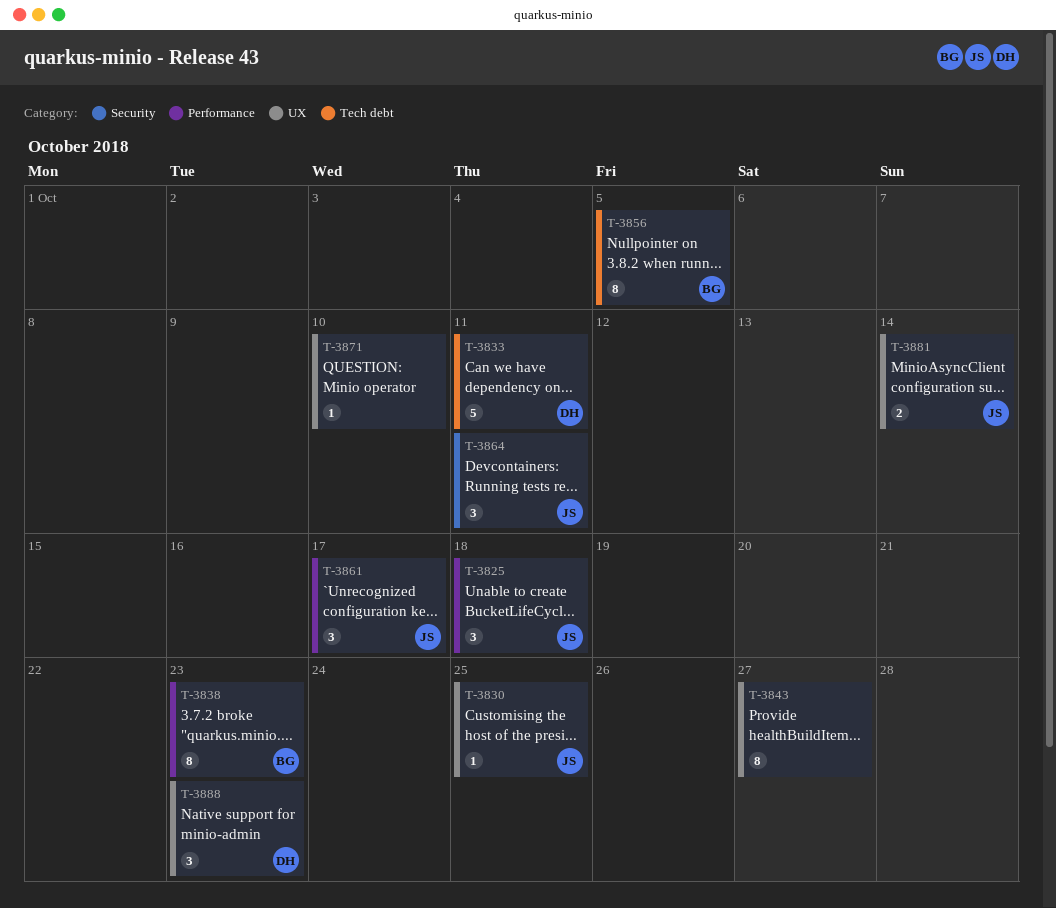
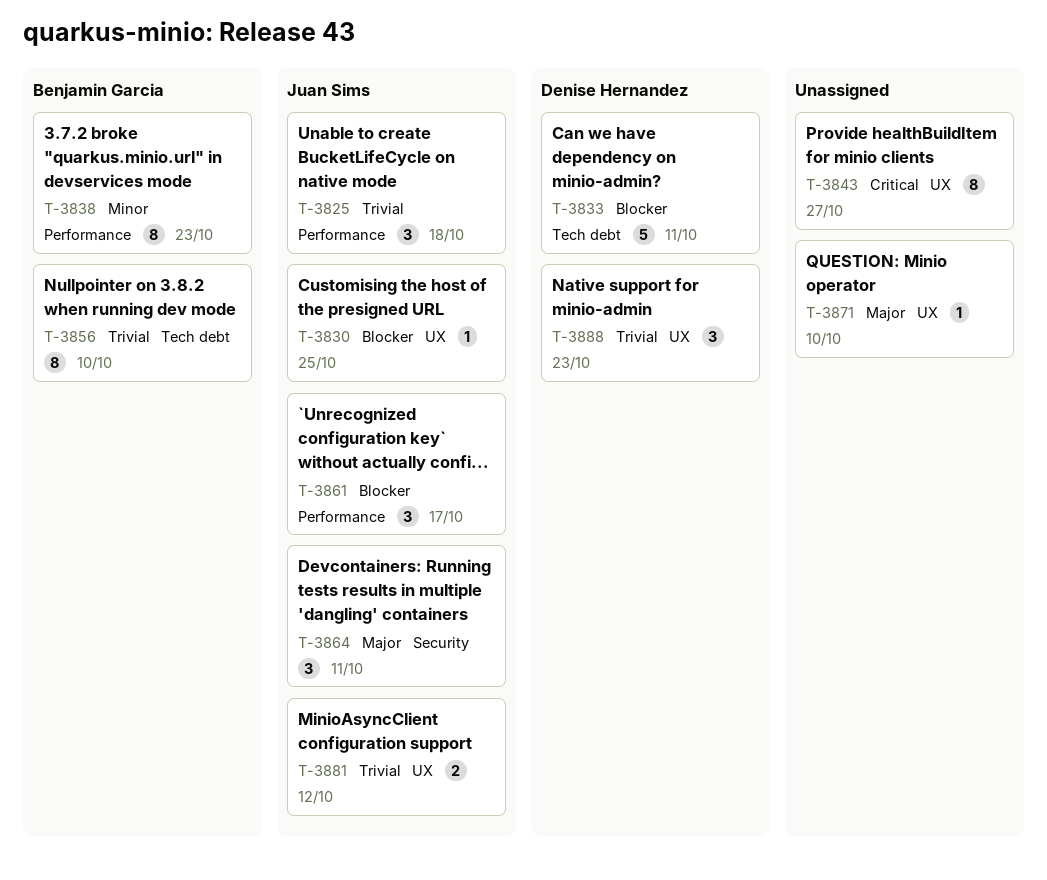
T-3856, due: Oct 5 -> Oct 10
T-3881, due: Oct 14 -> Oct 12

